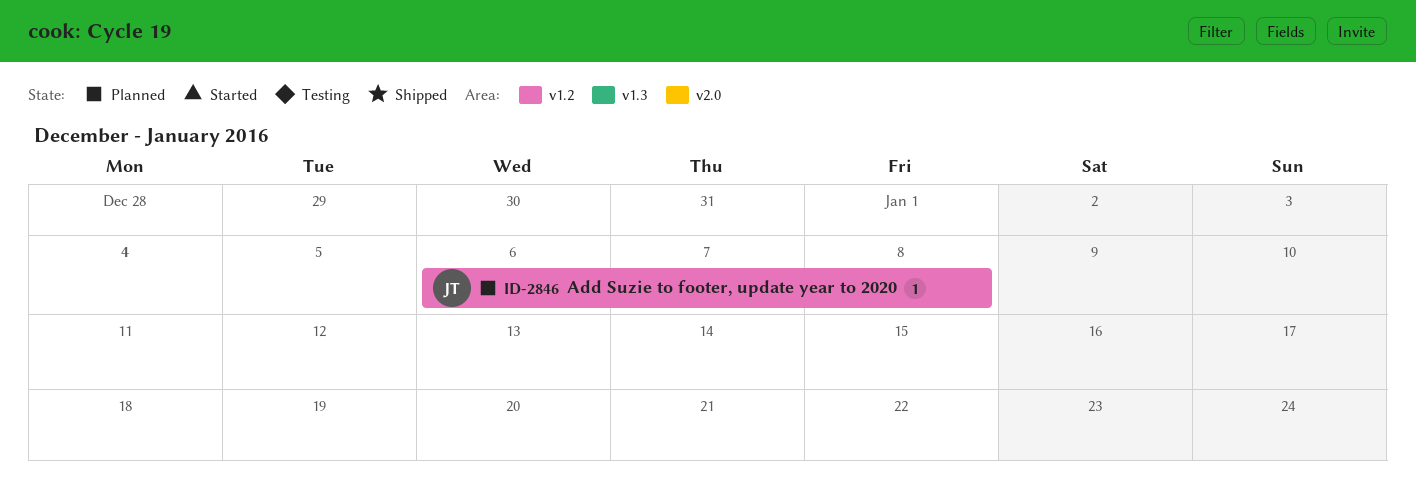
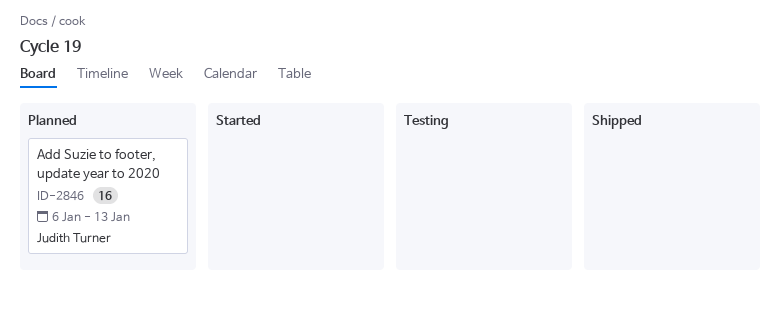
ID-2846, estimate: 1 -> 16
ID-2846, due: Jan 8 -> Jan 13

